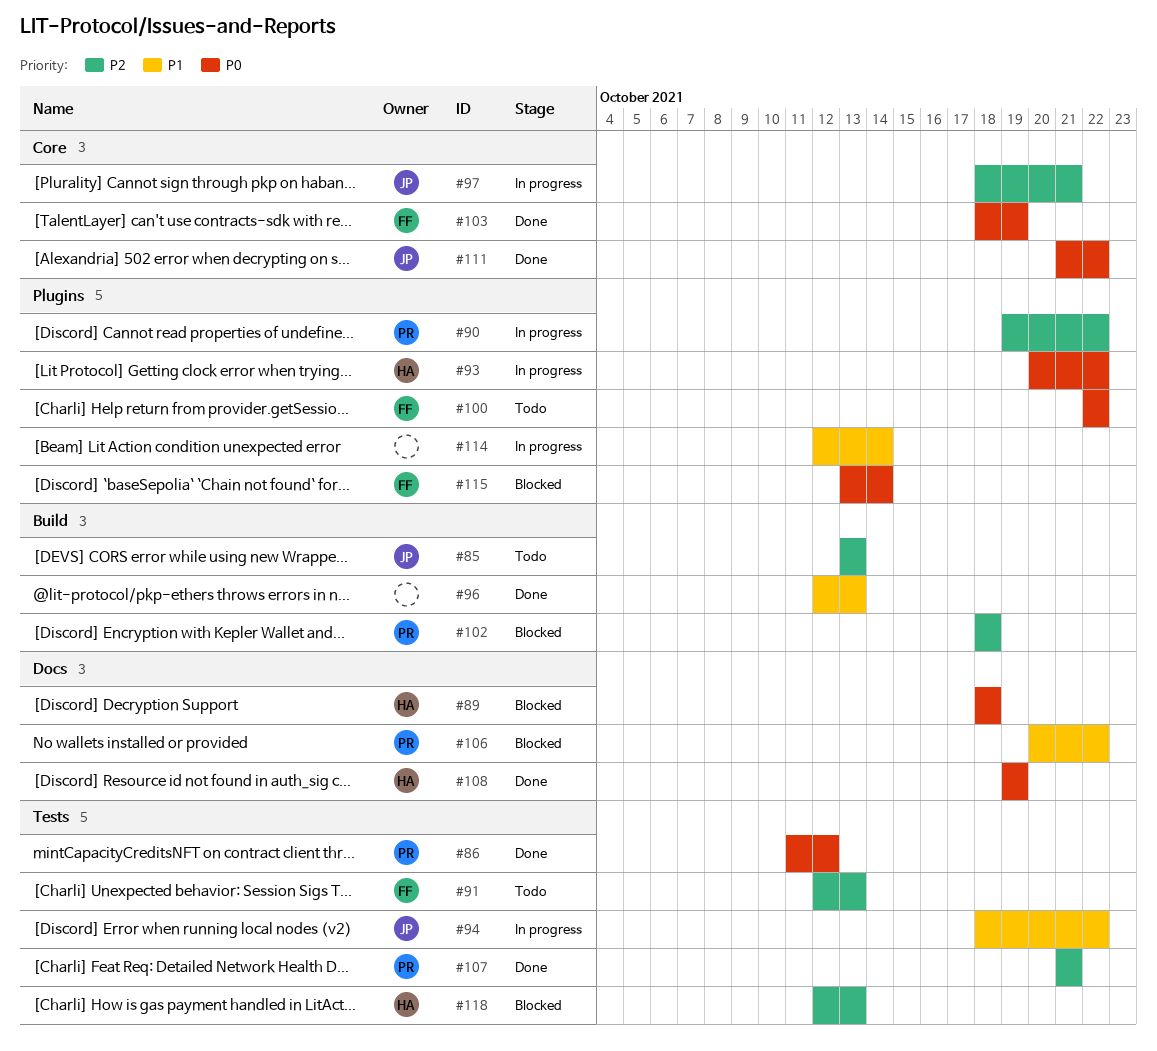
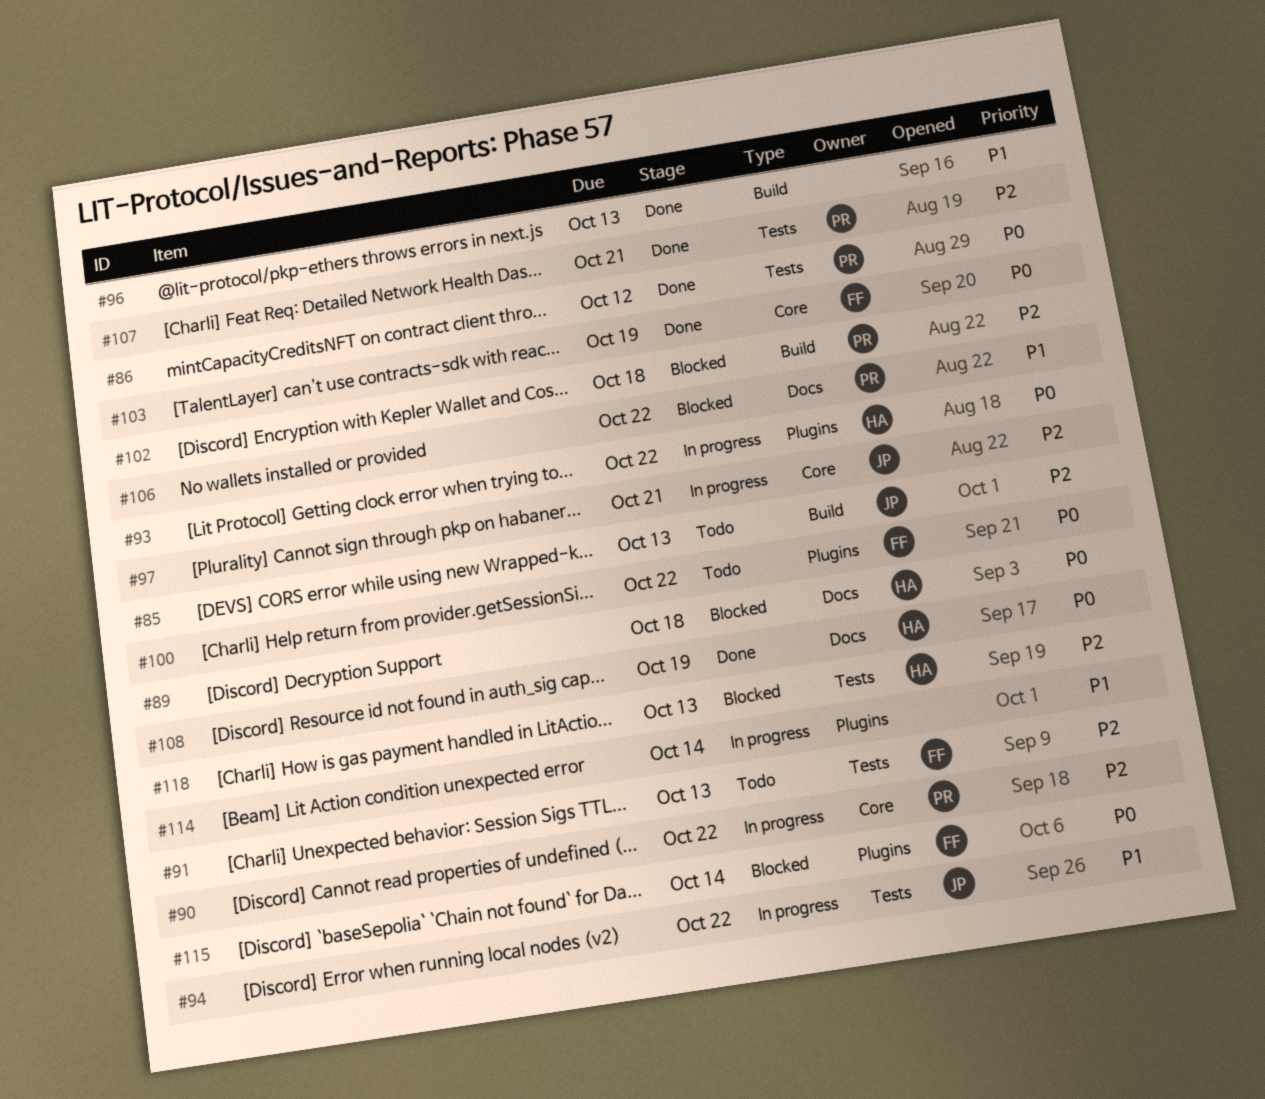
#90, label: Plugins -> Core
#111: present -> none

